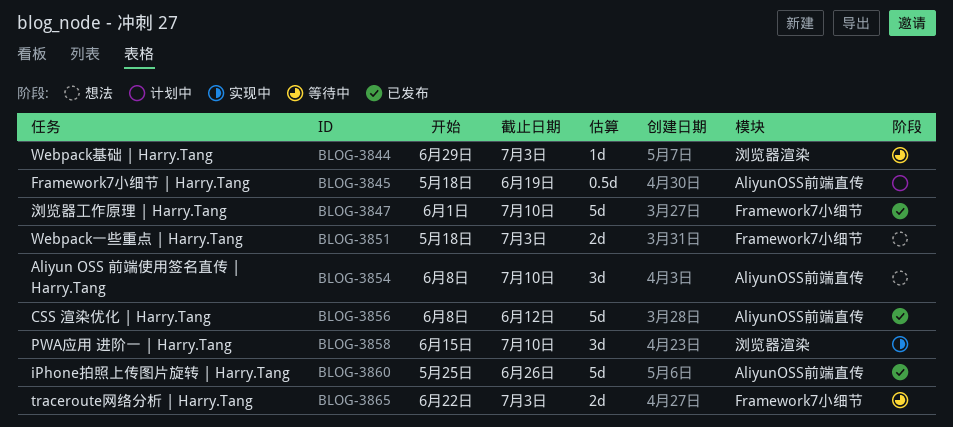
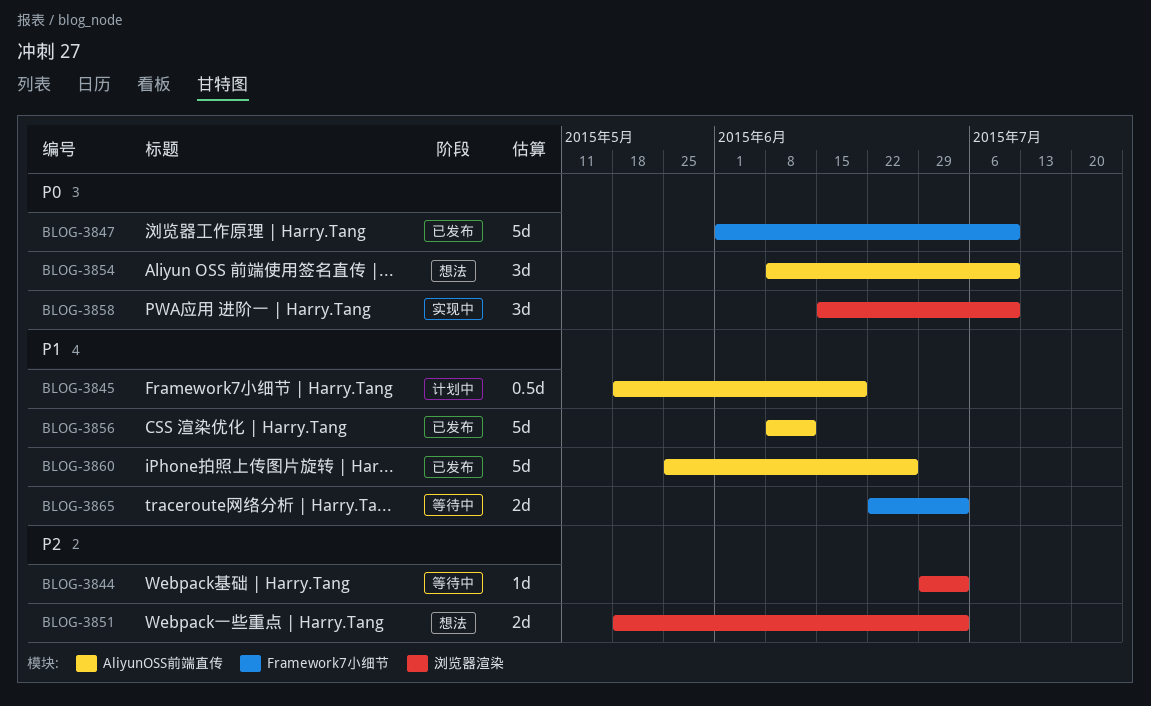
BLOG-3851, label: Framework7小细节 -> 浏览器渲染

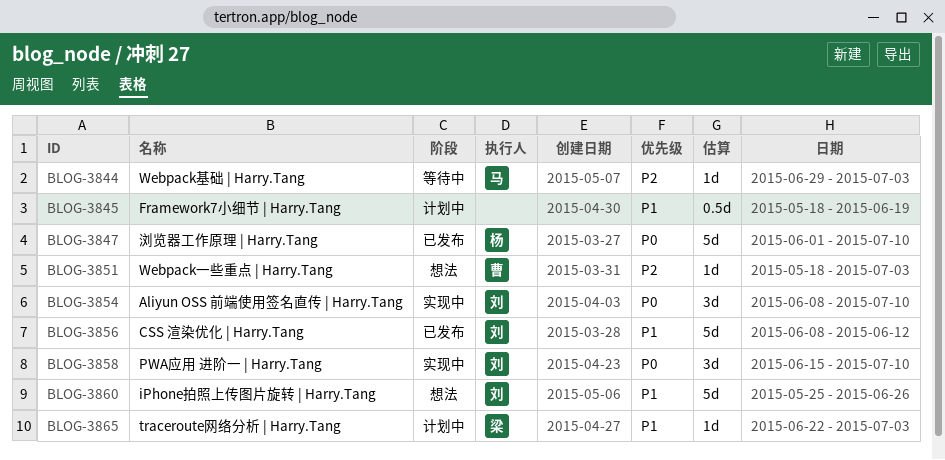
BLOG-3851, estimate: 2d -> 1d
BLOG-3854, status: 想法 -> 实现中
BLOG-3860, status: 已发布 -> 想法
BLOG-3865, status: 等待中 -> 计划中
BLOG-3865, estimate: 2d -> 1d

